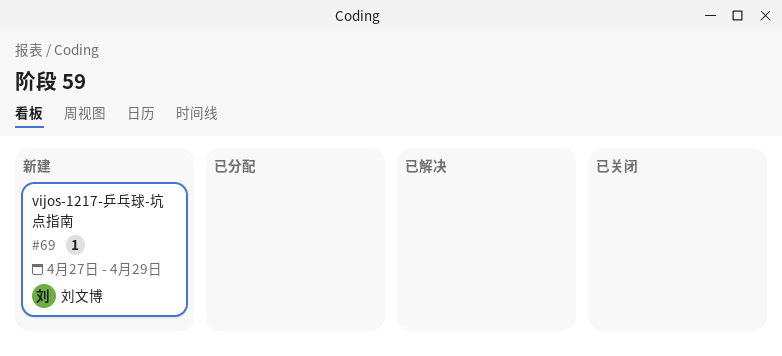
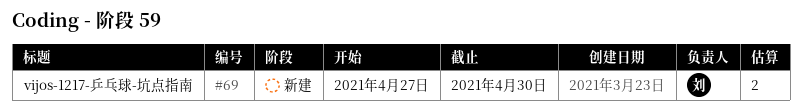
#69, estimate: 1 -> 2
#69, due: Apr 29 -> Apr 30

